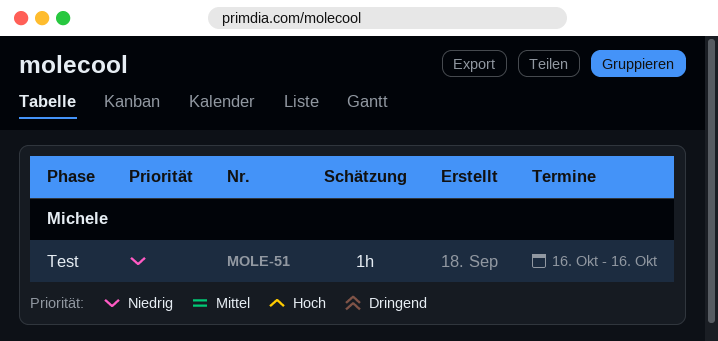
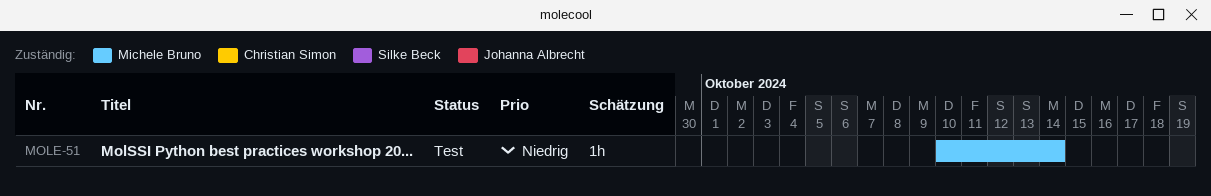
MOLE-51, start: Oct 16 -> Oct 10
MOLE-51, due: Oct 16 -> Oct 14

